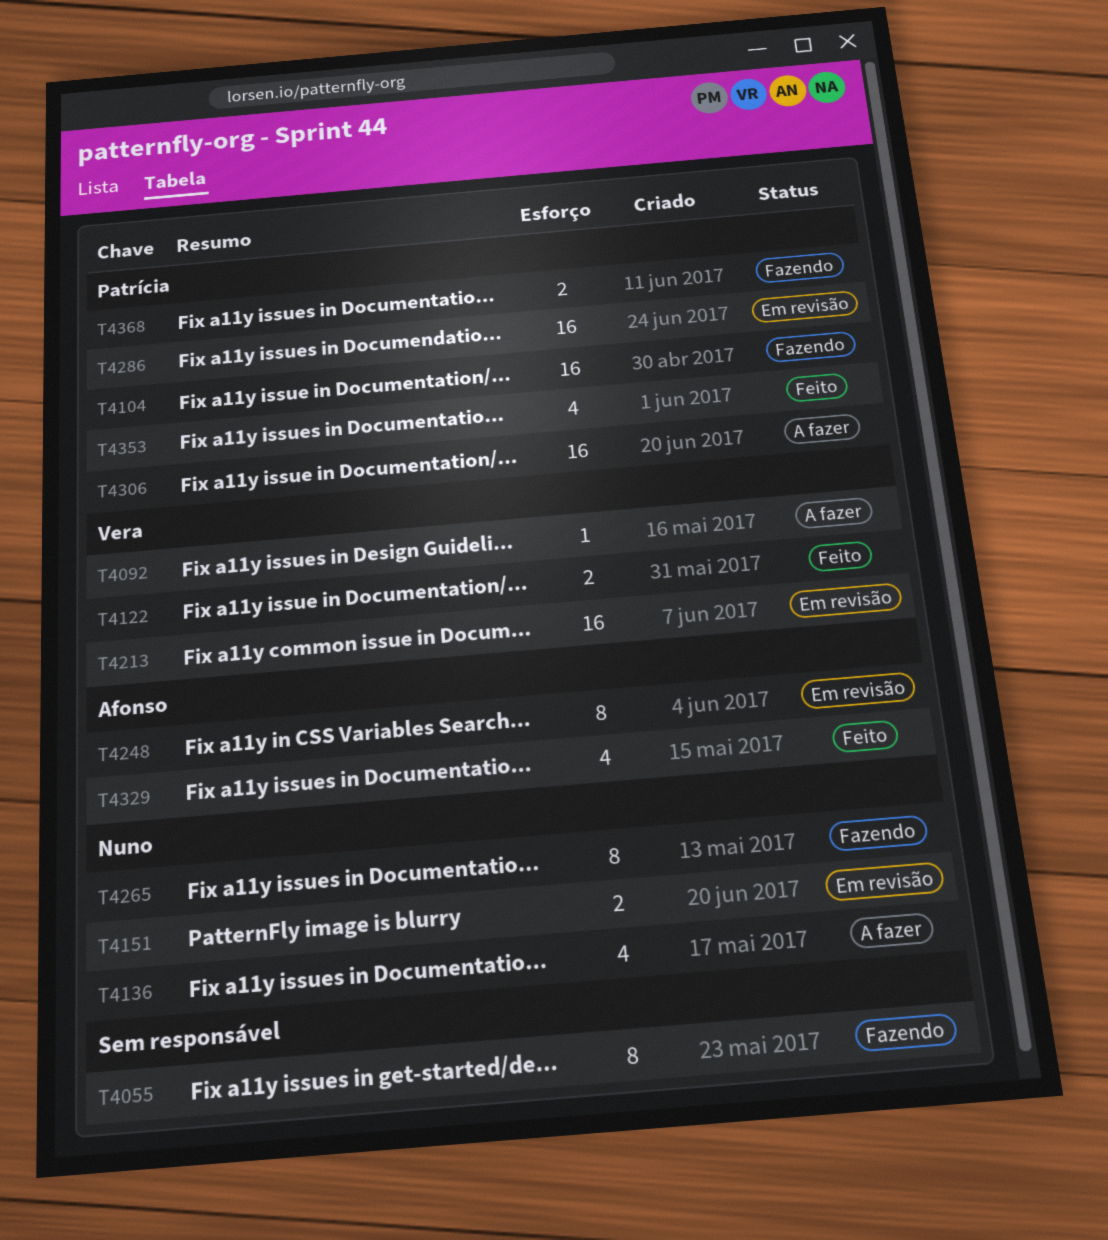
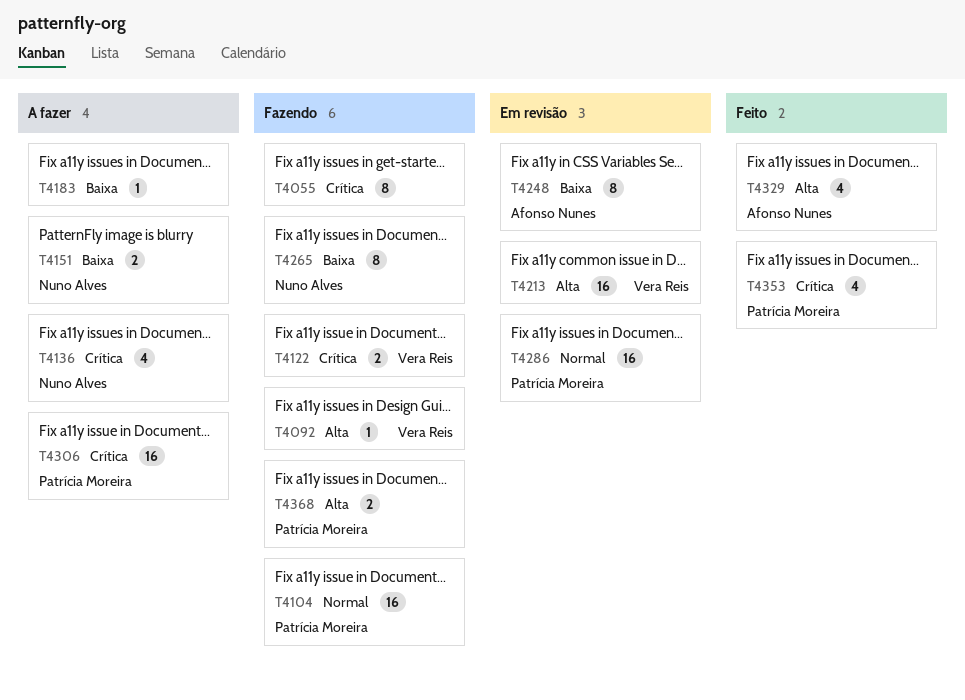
T4092, status: A fazer -> Fazendo
T4122, status: Feito -> Fazendo
T4151, status: Em revisão -> A fazer
T4183: none -> present

